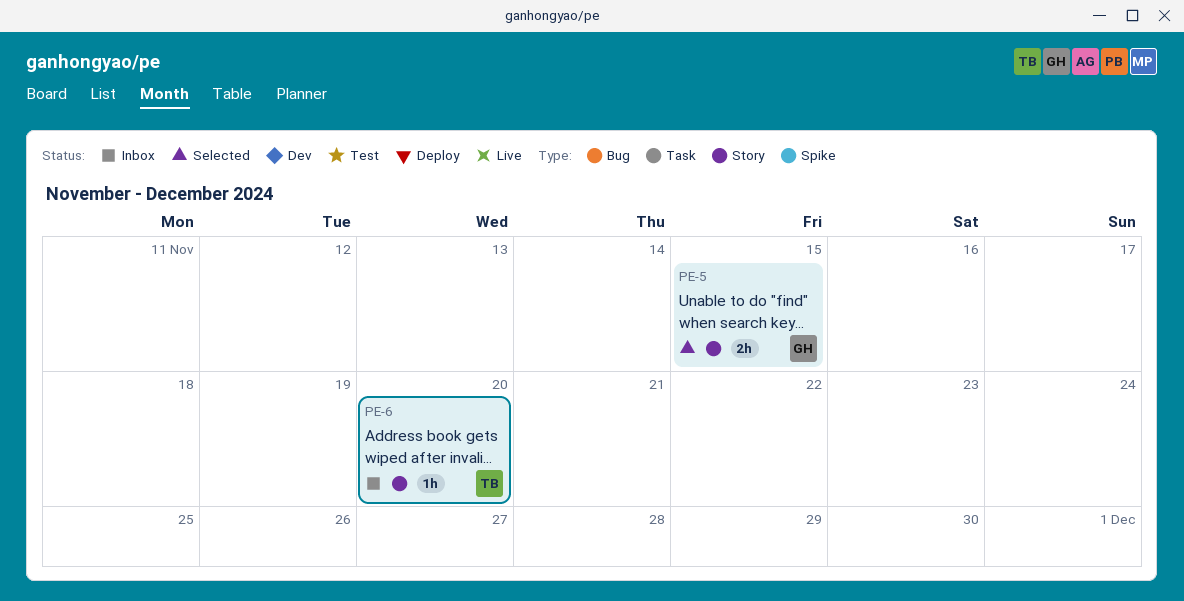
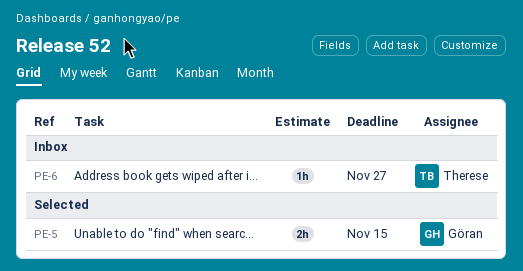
PE-6, due: Nov 20 -> Nov 27

